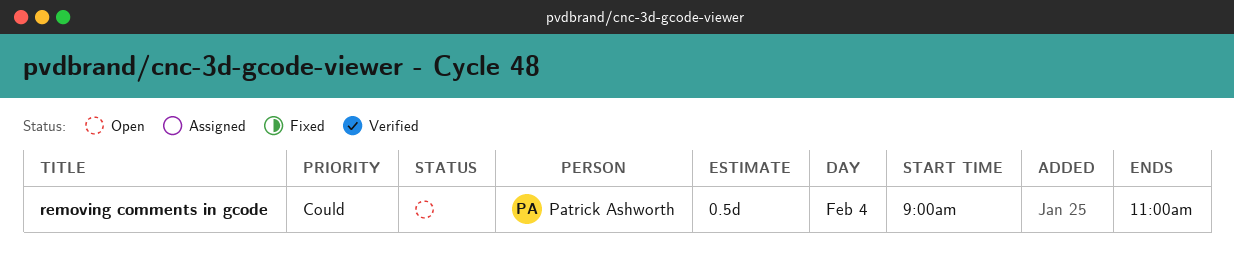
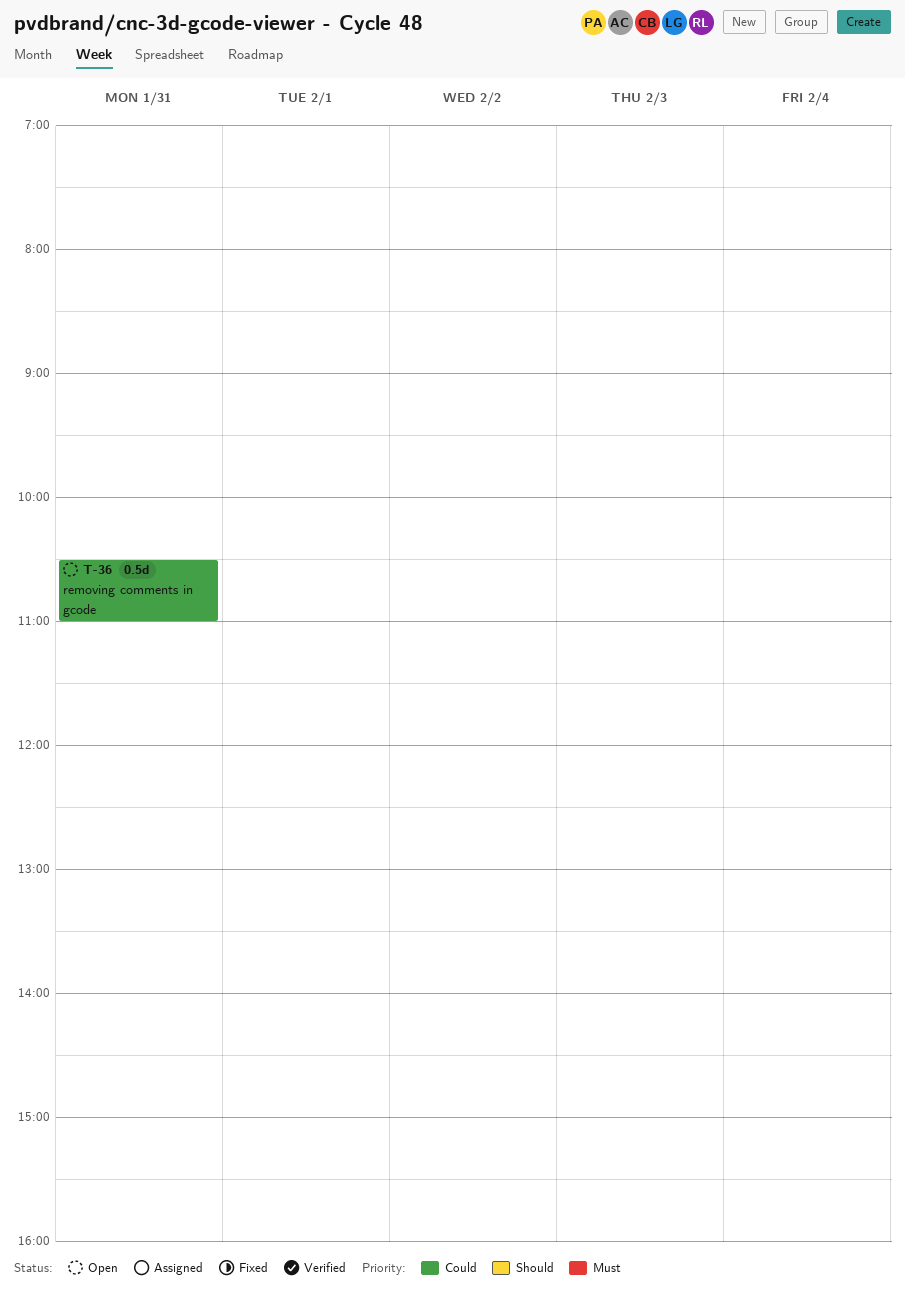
removing comments in gcode, day: Feb 4 -> Jan 31
removing comments in gcode, begins: 09:00 -> 10:30

